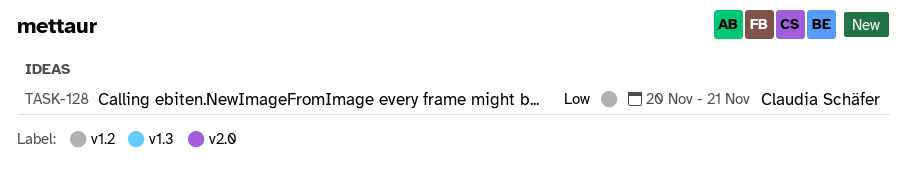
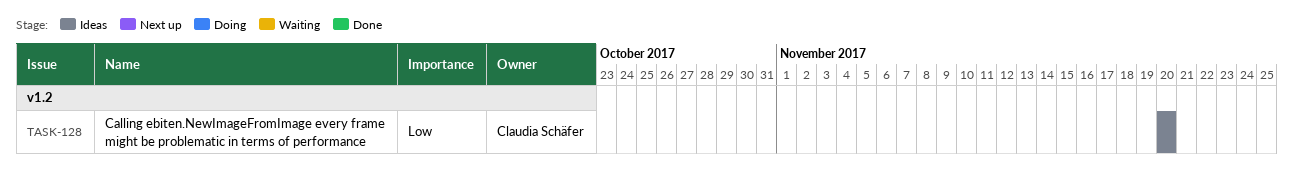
TASK-128, due: Nov 21 -> Nov 20

